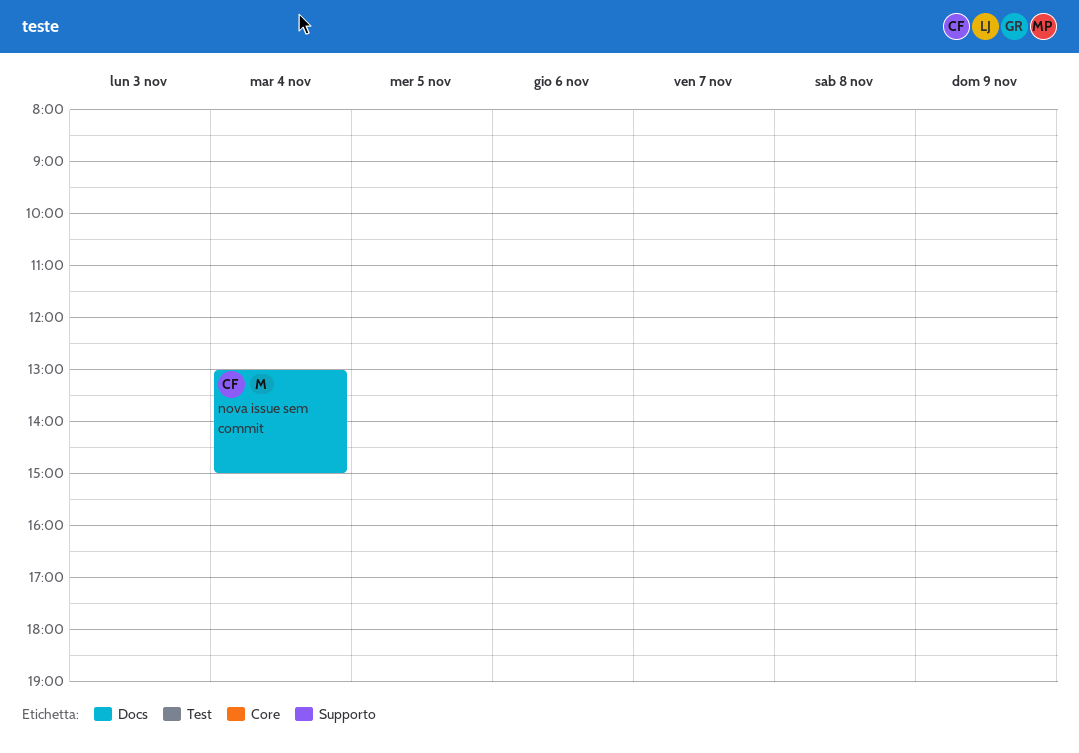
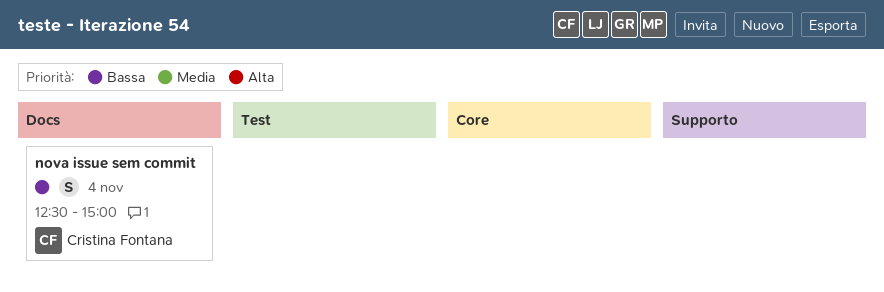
nova issue sem commit, estimate: M -> S
nova issue sem commit, begins: 13:00 -> 12:30

